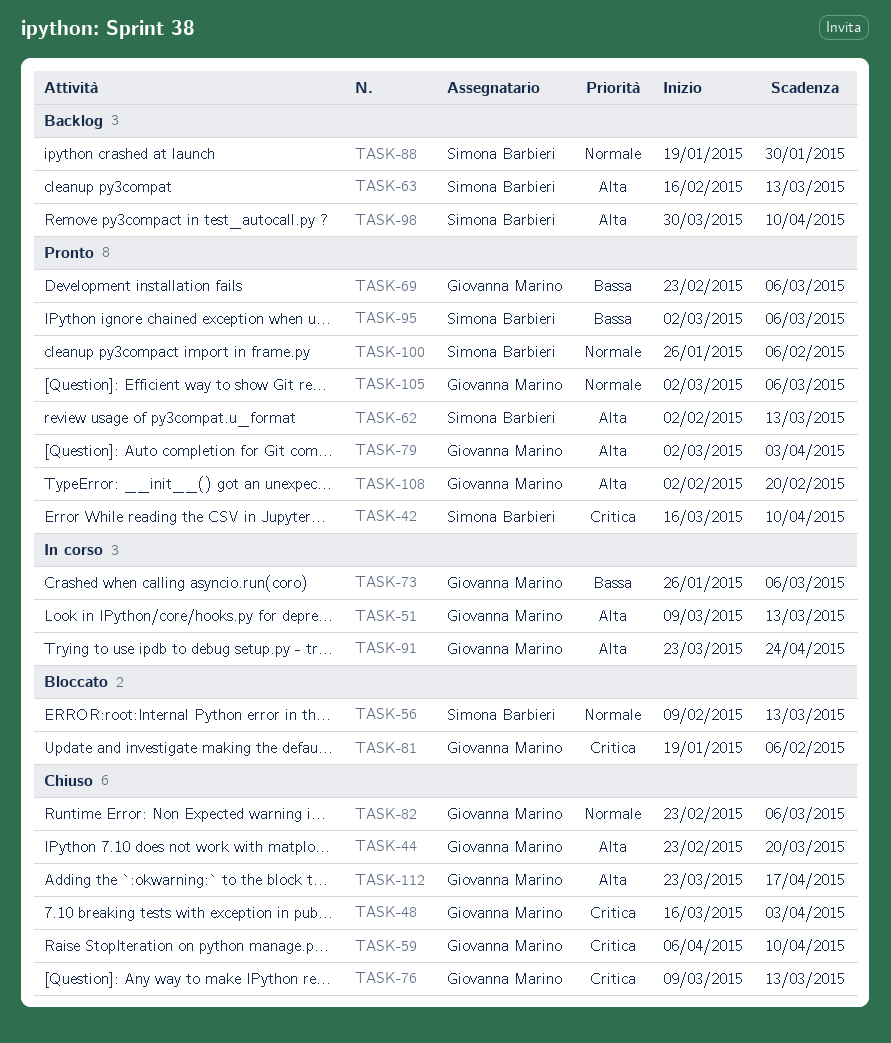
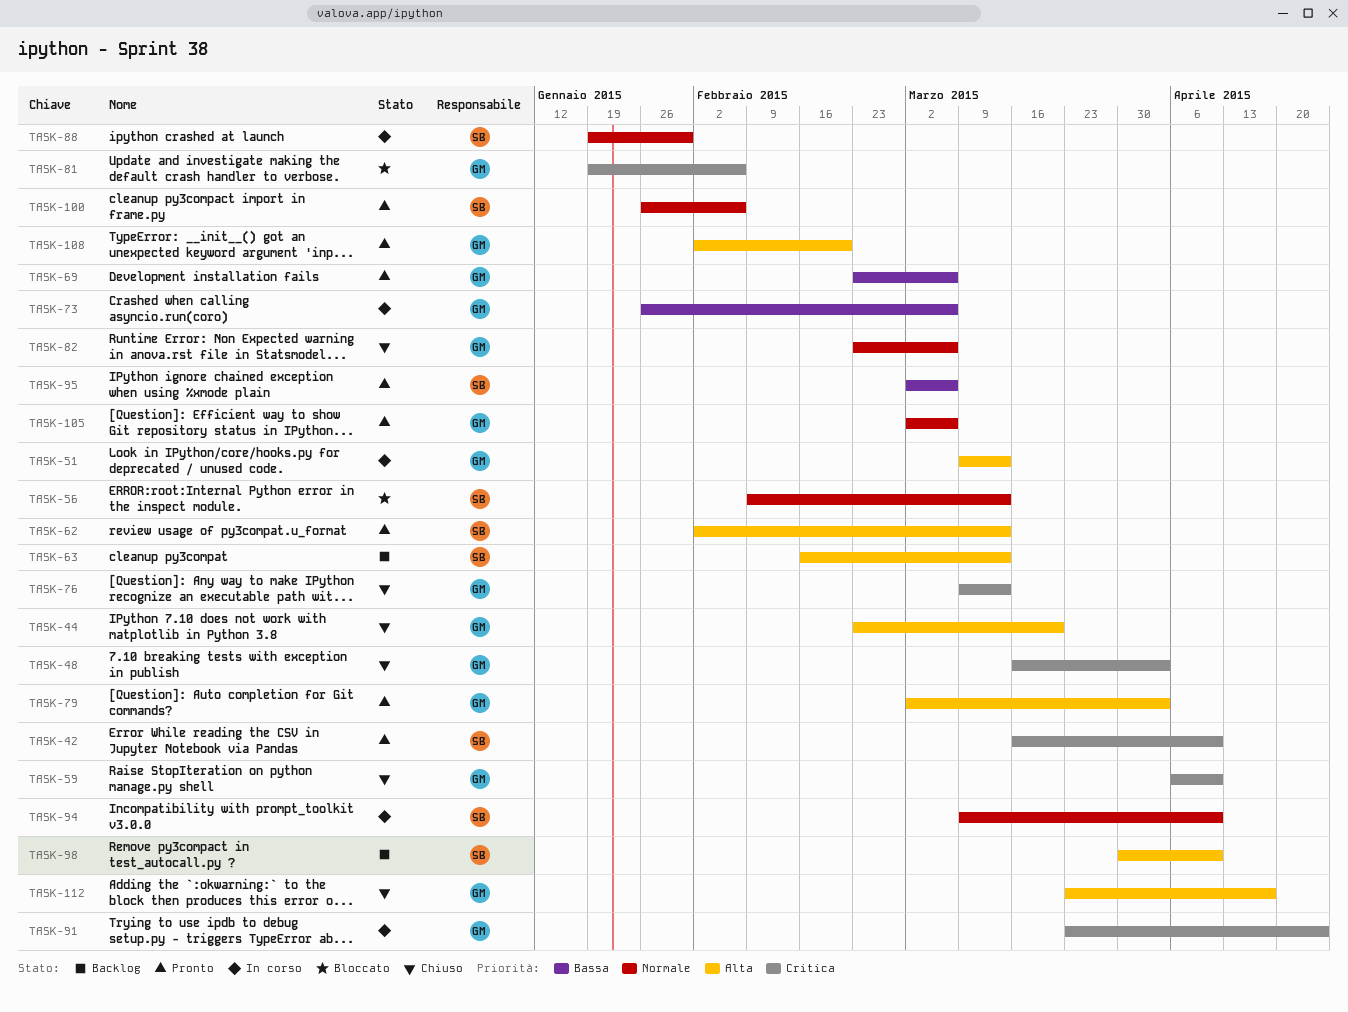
TASK-88, status: Backlog -> In corso
TASK-91, priority: Alta -> Critica
TASK-94: none -> present

